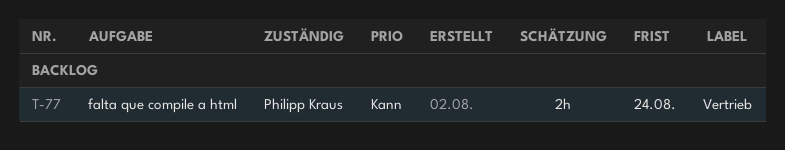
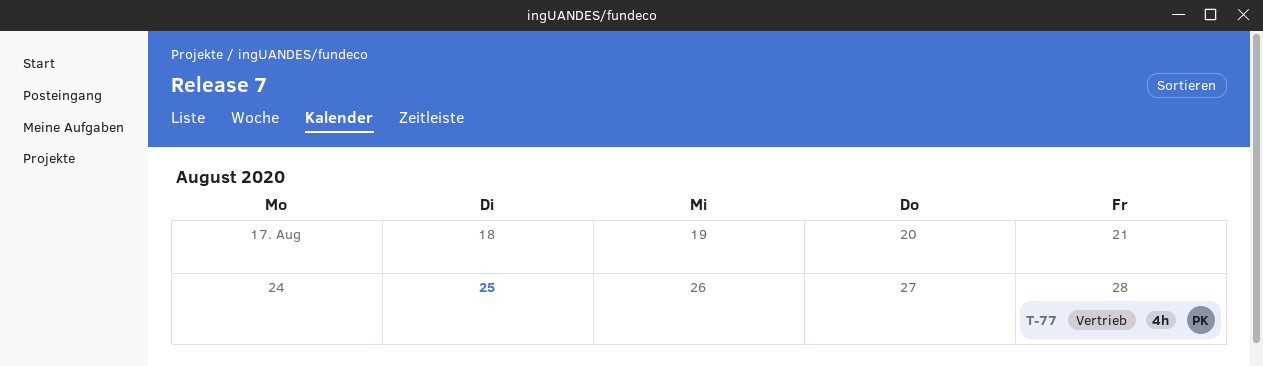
T-77, estimate: 2h -> 4h
T-77, due: Aug 24 -> Aug 28

